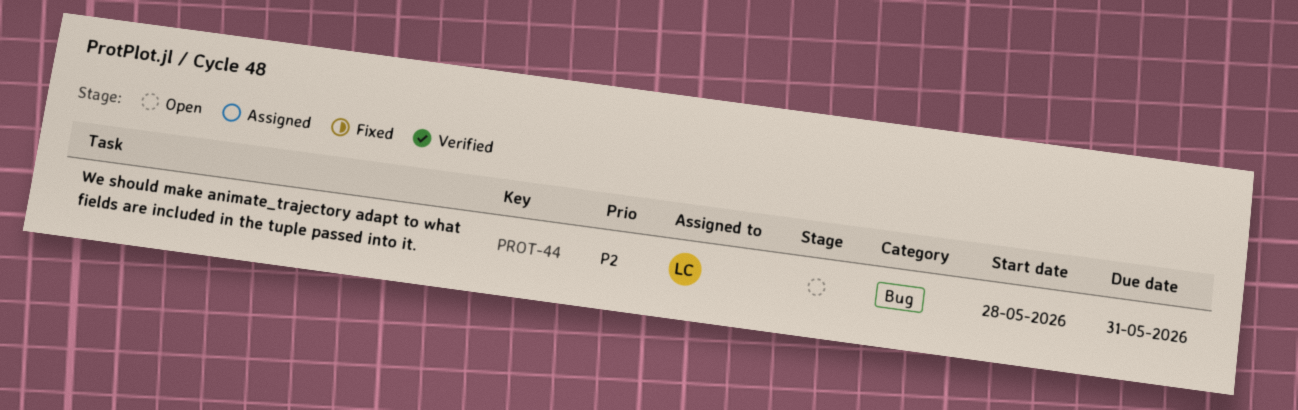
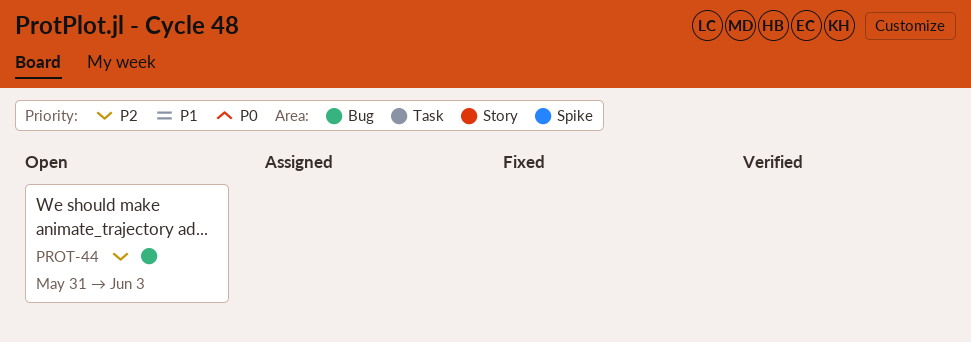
PROT-44, start: May 28 -> May 31
PROT-44, due: May 31 -> Jun 3

